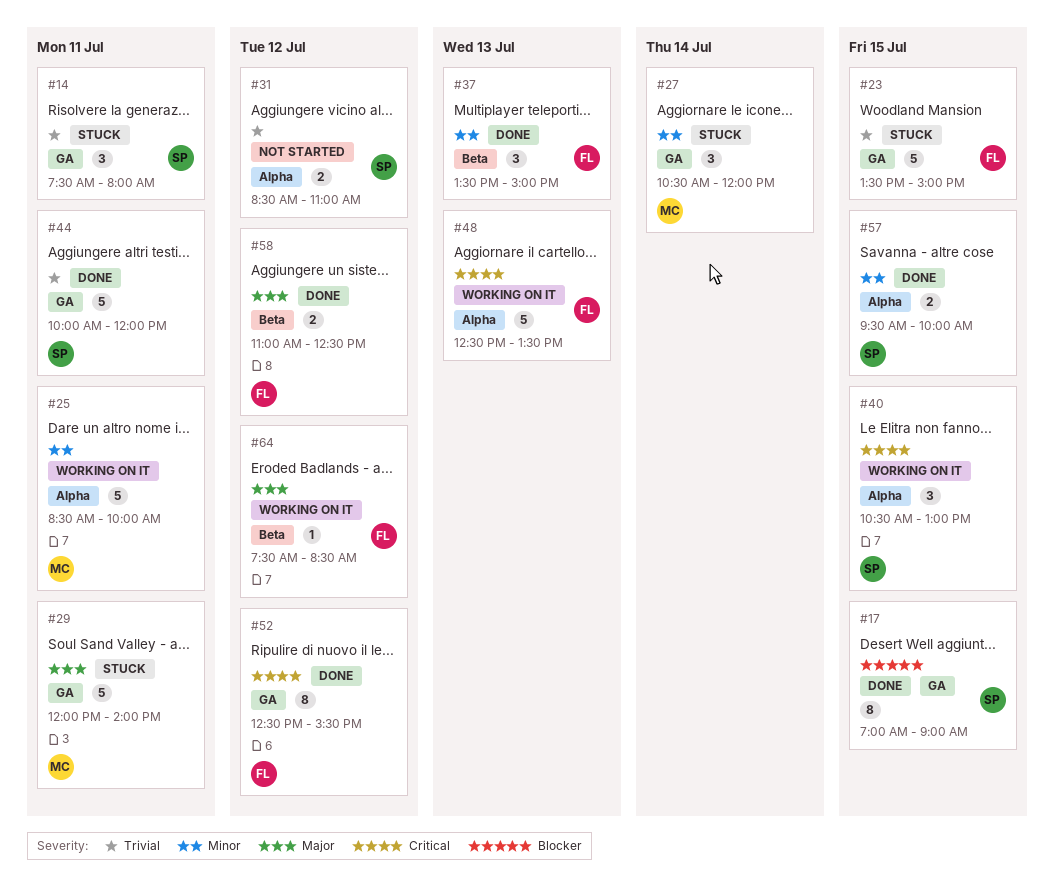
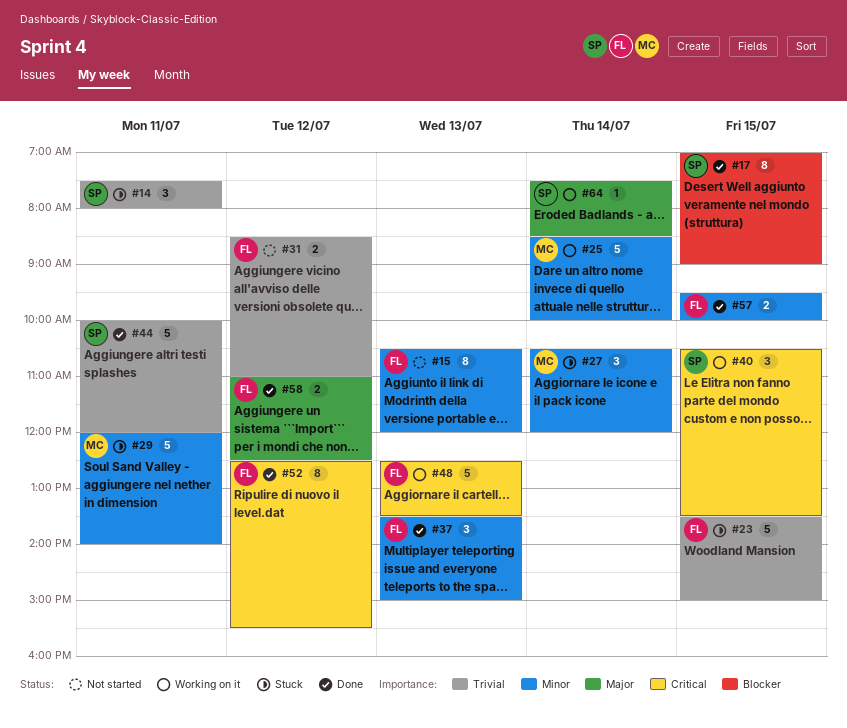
#15: none -> present
#25, day: Jul 11 -> Jul 14
#29, priority: Major -> Minor
#31, owner: SP -> FL
#40, ends: 13:00 -> 13:30
#57, owner: SP -> FL
#64, owner: FL -> SP
#64, day: Jul 12 -> Jul 14

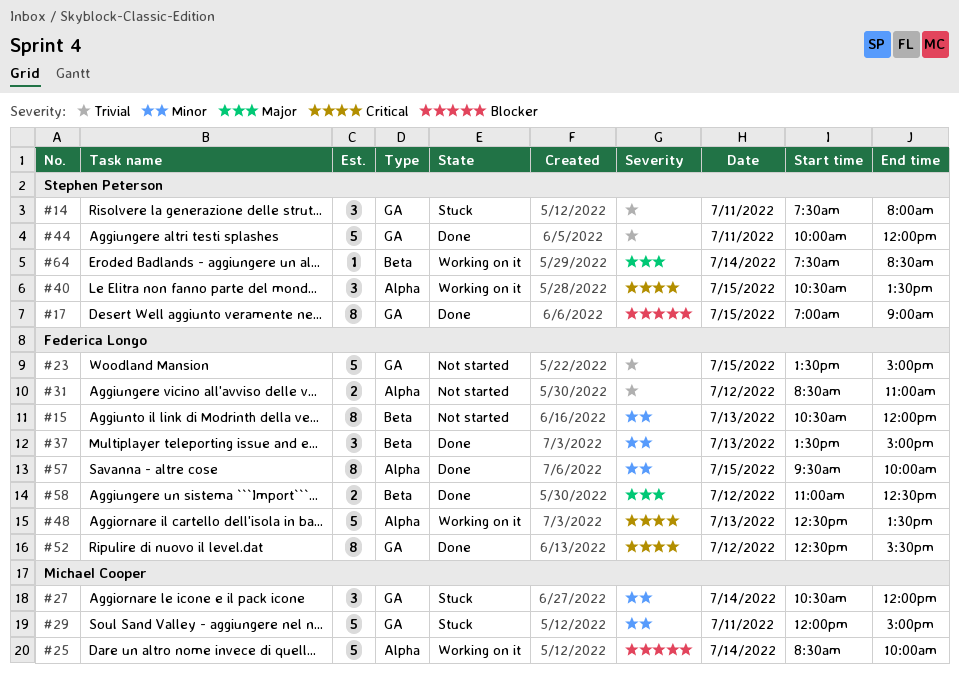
#23, status: Stuck -> Not started
#25, priority: Minor -> Blocker
#29, ends: 14:00 -> 15:00
#57, estimate: 2 -> 8

